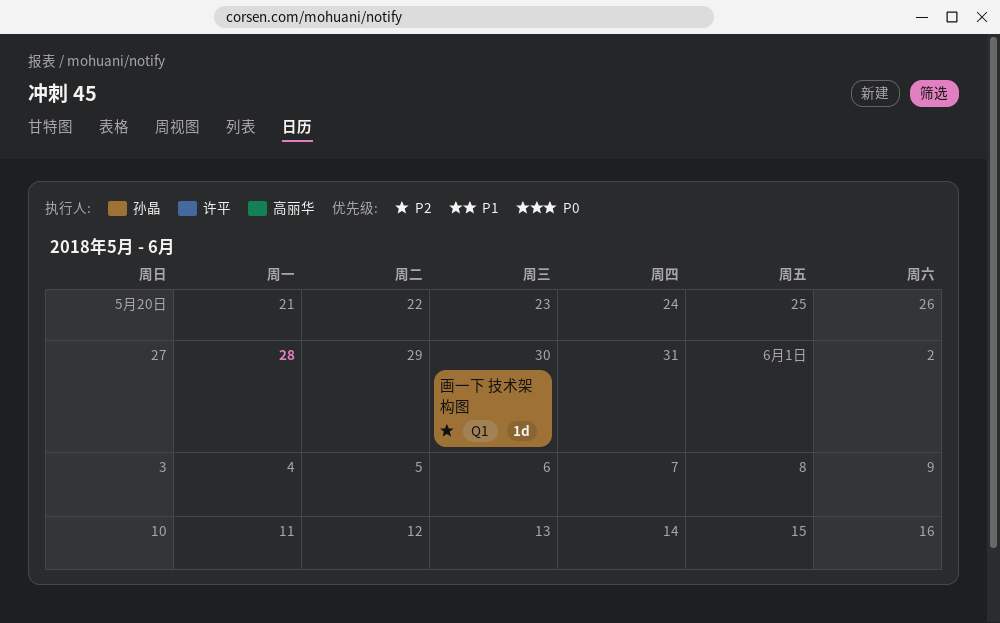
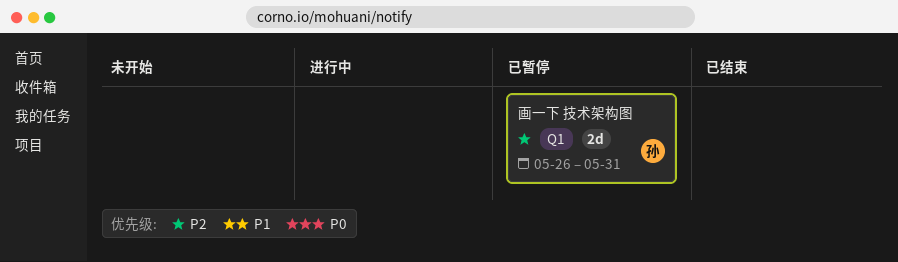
画一下 技术架构图, estimate: 1d -> 2d
画一下 技术架构图, due: May 30 -> May 31

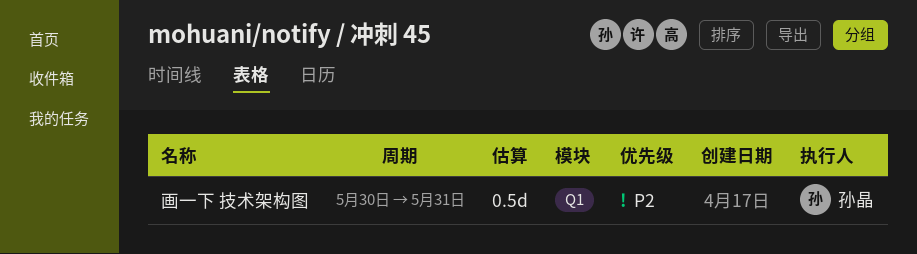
画一下 技术架构图, estimate: 2d -> 0.5d
画一下 技术架构图, start: May 26 -> May 30

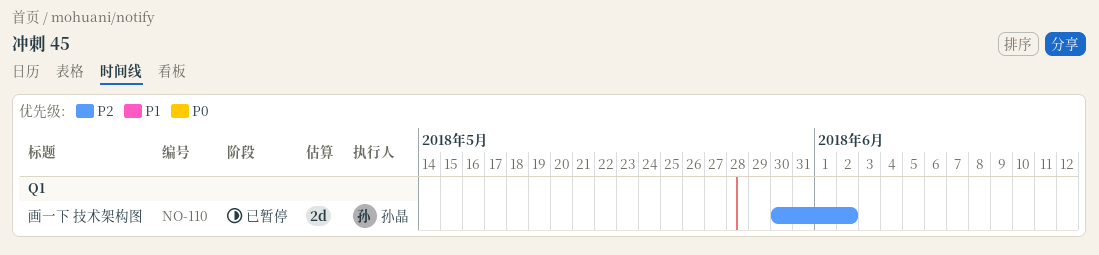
画一下 技术架构图, estimate: 0.5d -> 2d
画一下 技术架构图, due: May 31 -> Jun 2

